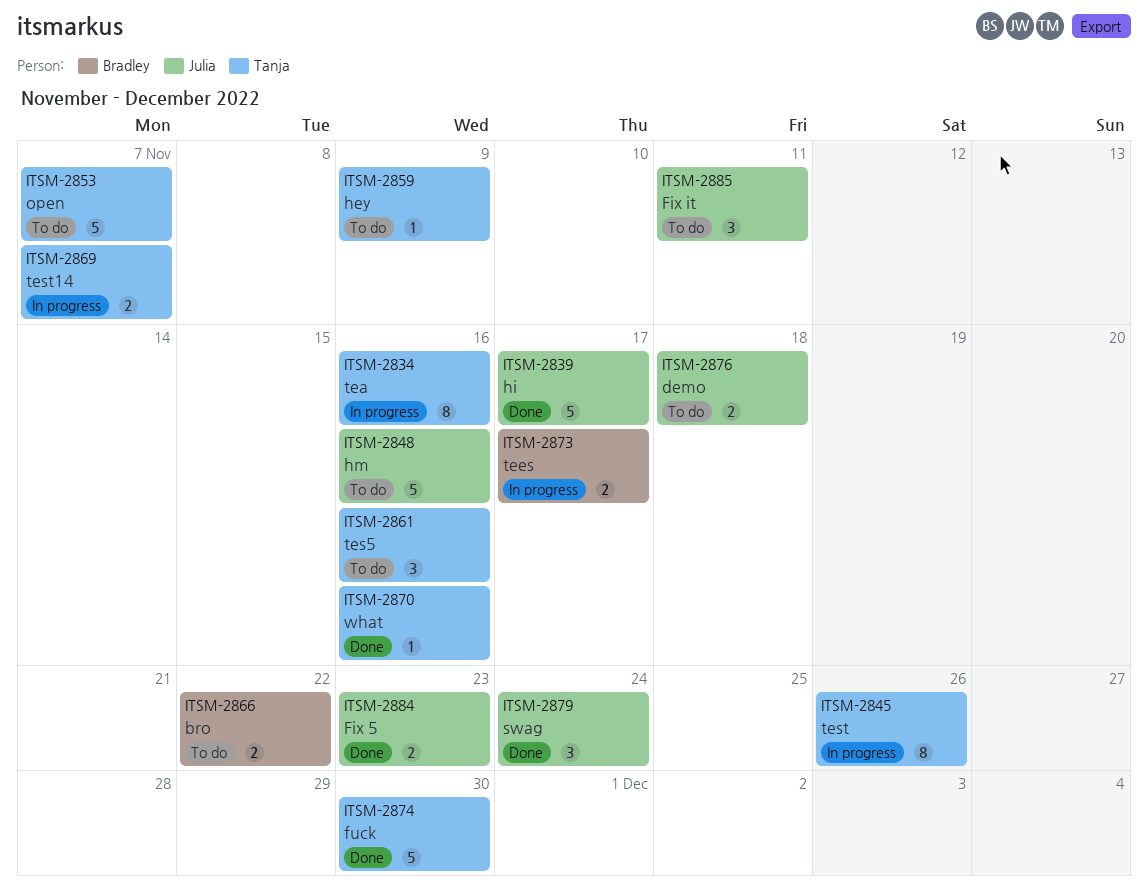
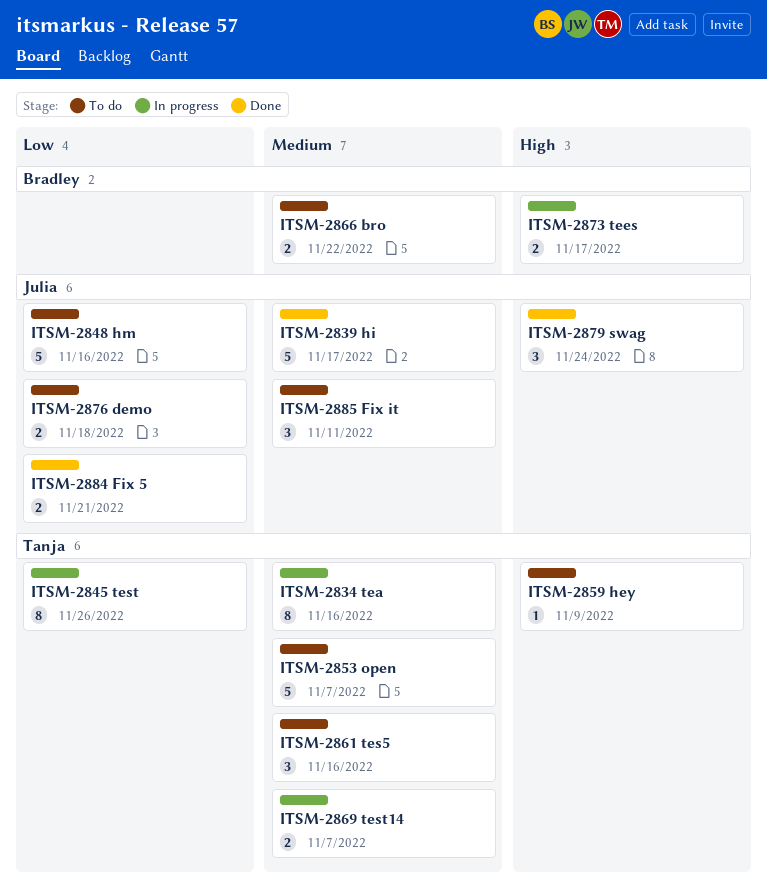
ITSM-2870: present -> none
ITSM-2874: present -> none
ITSM-2884, due: Nov 23 -> Nov 21

